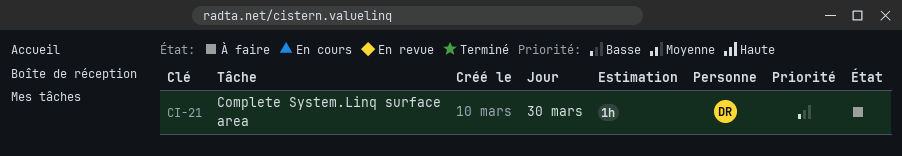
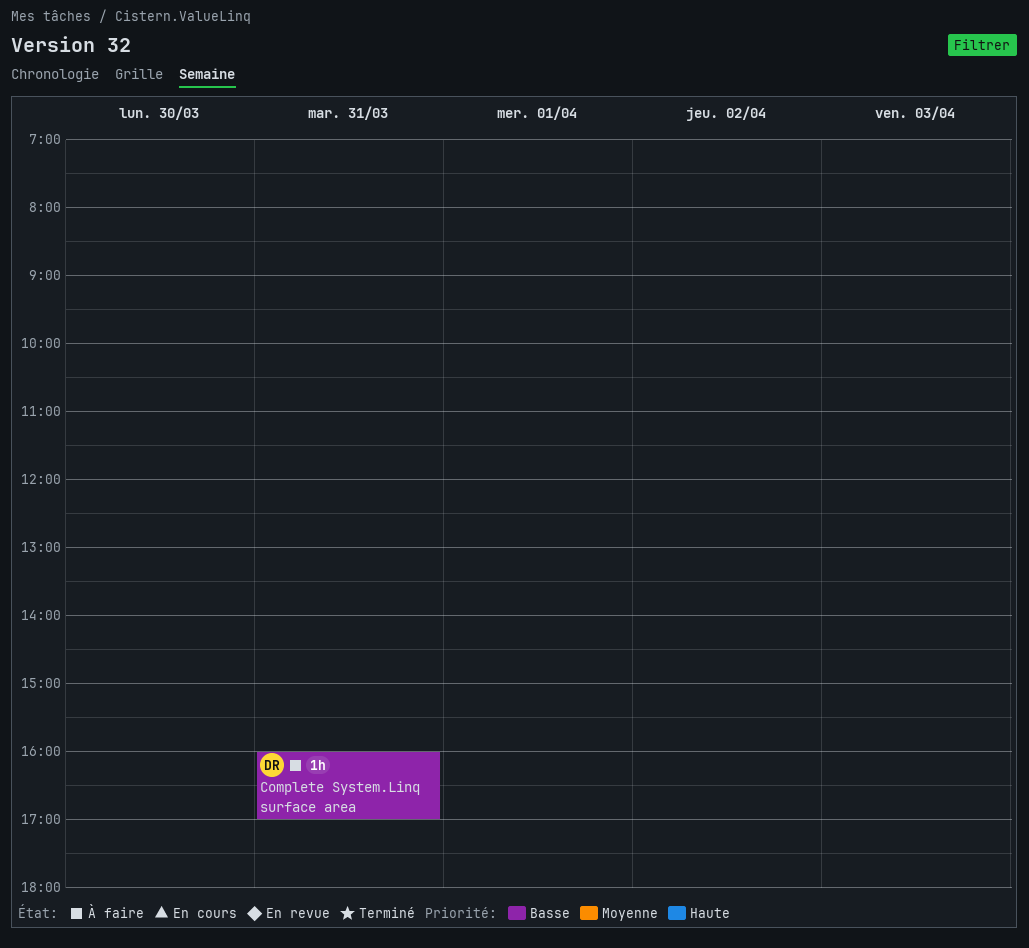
Complete System.Linq surface area, day: Mar 30 -> Mar 31

